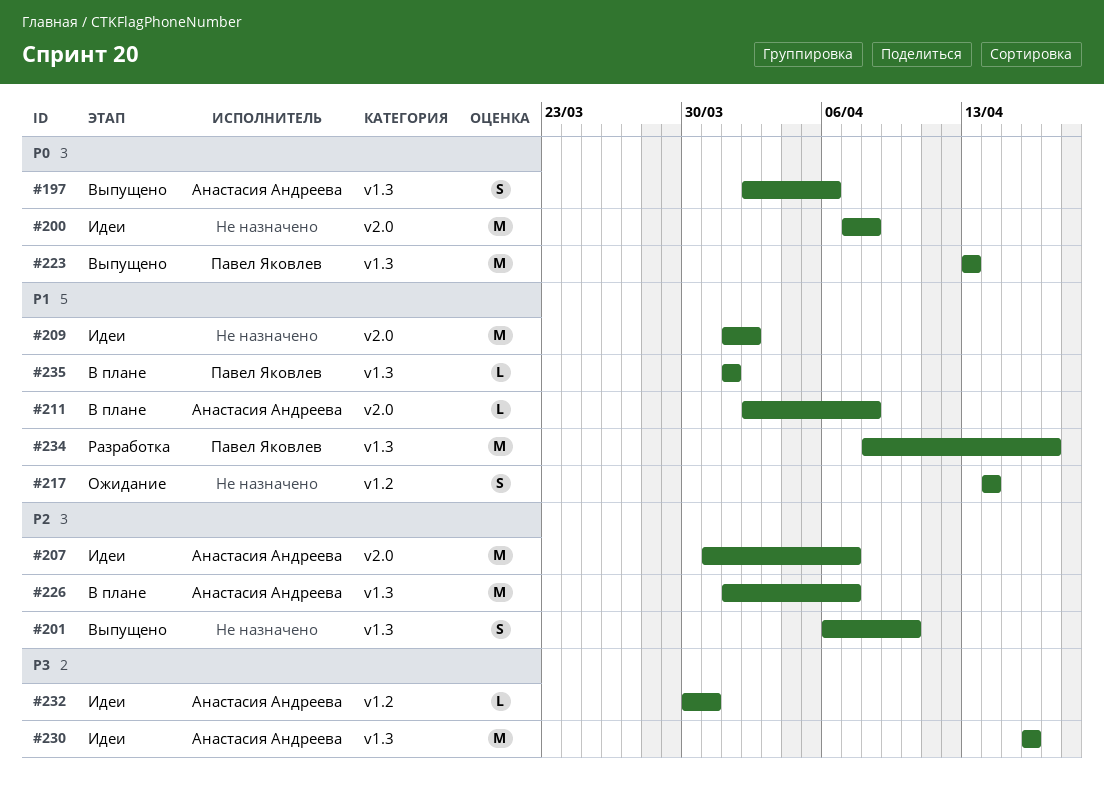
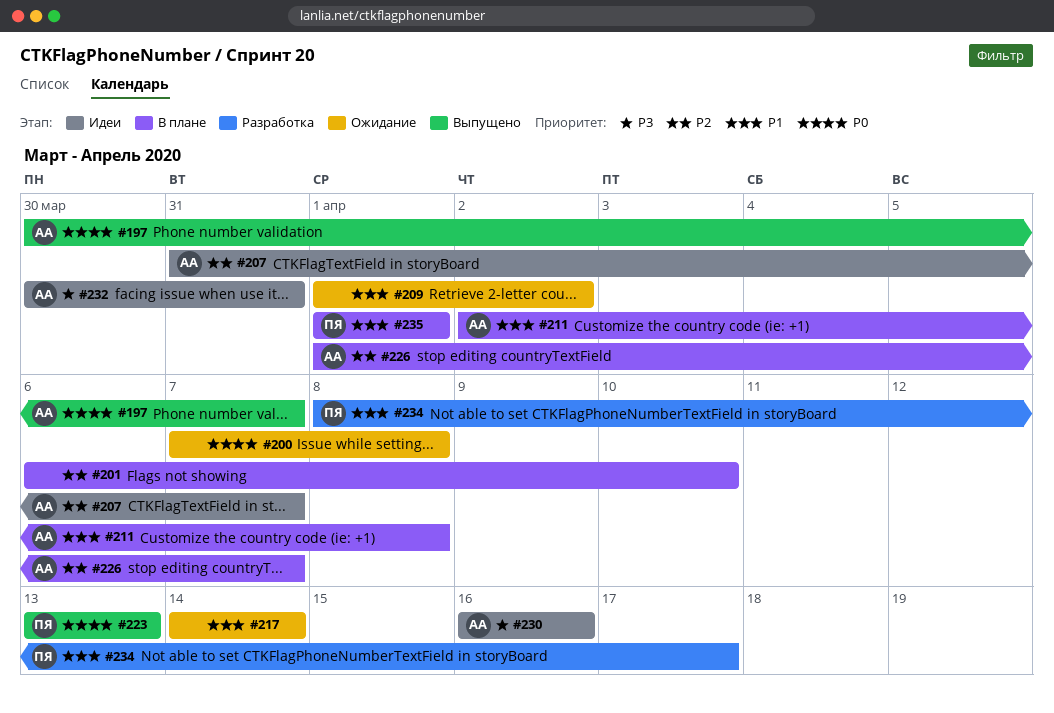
#197, start: Apr 2 -> Mar 30
#197, due: Apr 6 -> Apr 7
#200, status: Идеи -> Ожидание
#201, status: Выпущено -> В плане
#209, status: Идеи -> Ожидание

